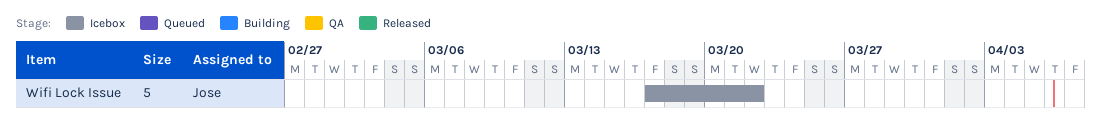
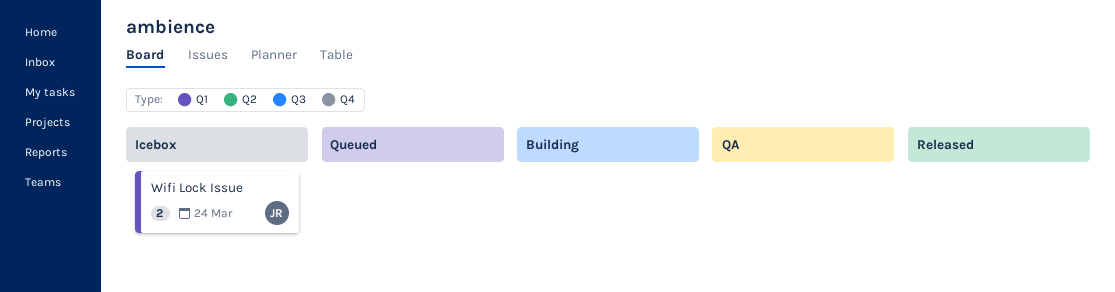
Wifi Lock Issue, estimate: 5 -> 2
Wifi Lock Issue, due: Mar 22 -> Mar 24

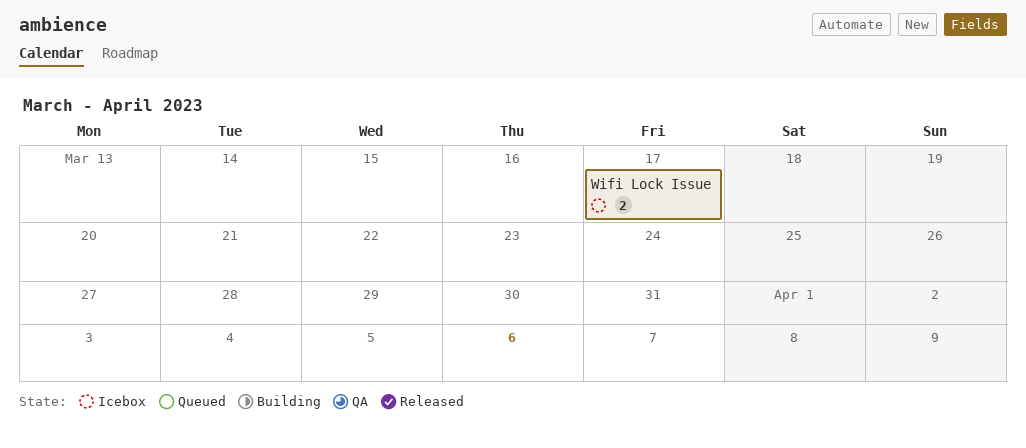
Wifi Lock Issue, due: Mar 24 -> Mar 17

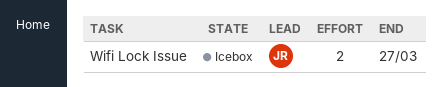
Wifi Lock Issue, due: Mar 17 -> Mar 27

